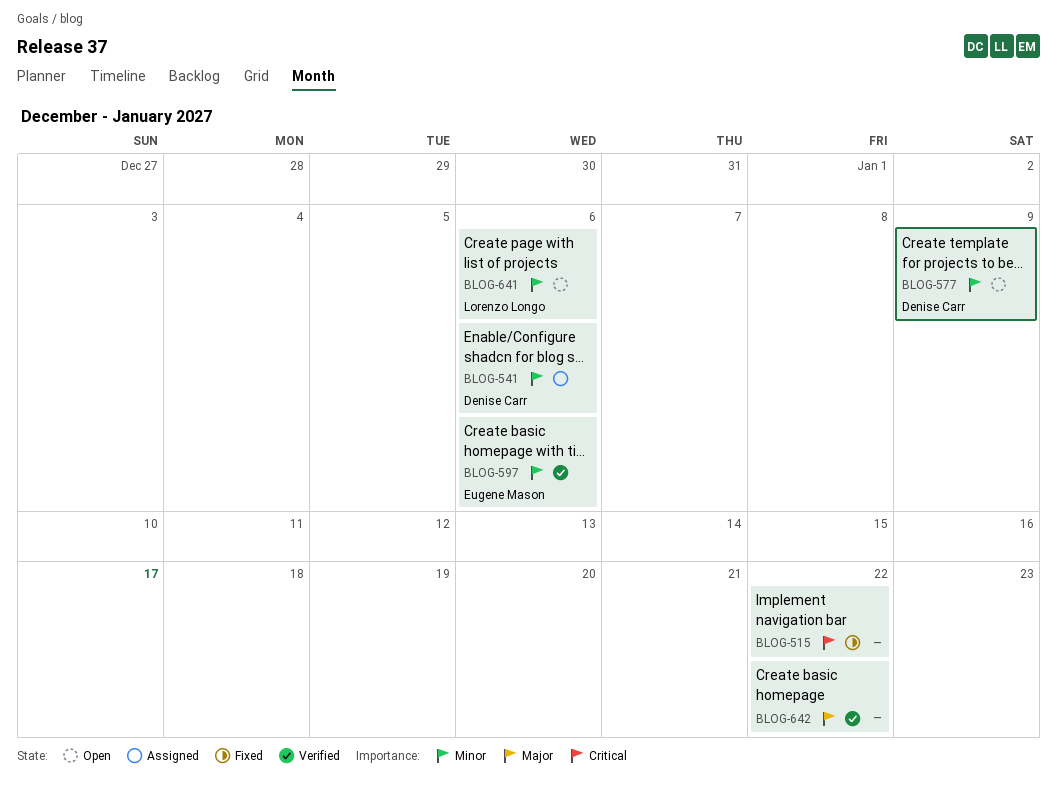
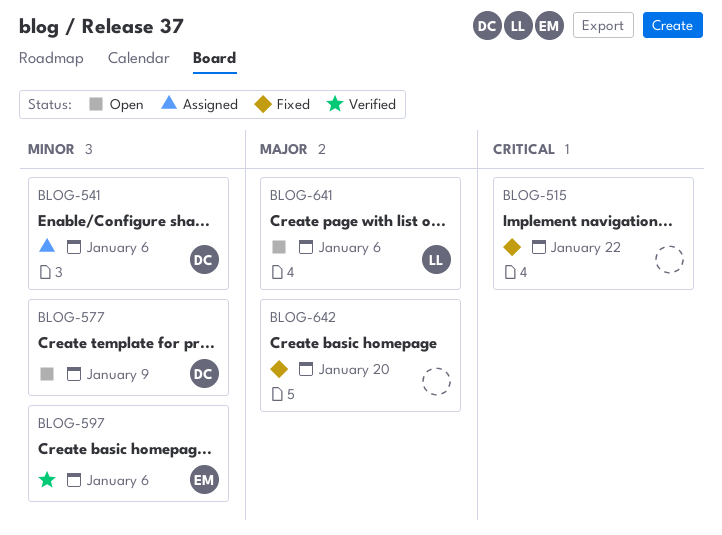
BLOG-641, priority: Minor -> Major
BLOG-642, status: Verified -> Fixed
BLOG-642, due: Jan 22 -> Jan 20

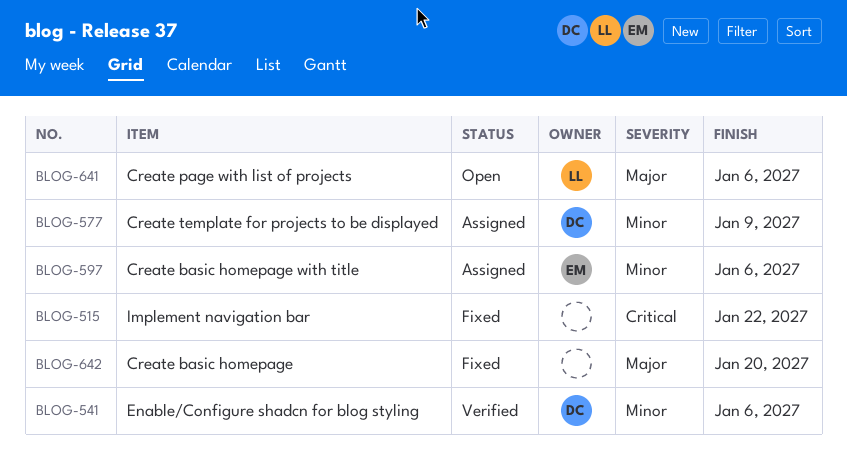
BLOG-541, status: Assigned -> Verified
BLOG-577, status: Open -> Assigned
BLOG-597, status: Verified -> Assigned

